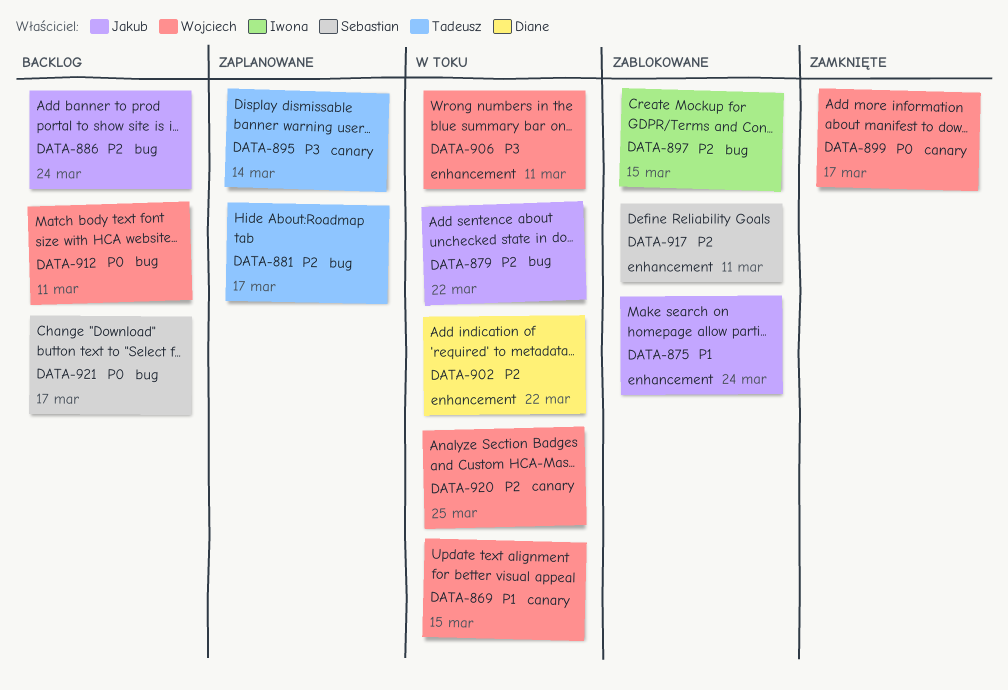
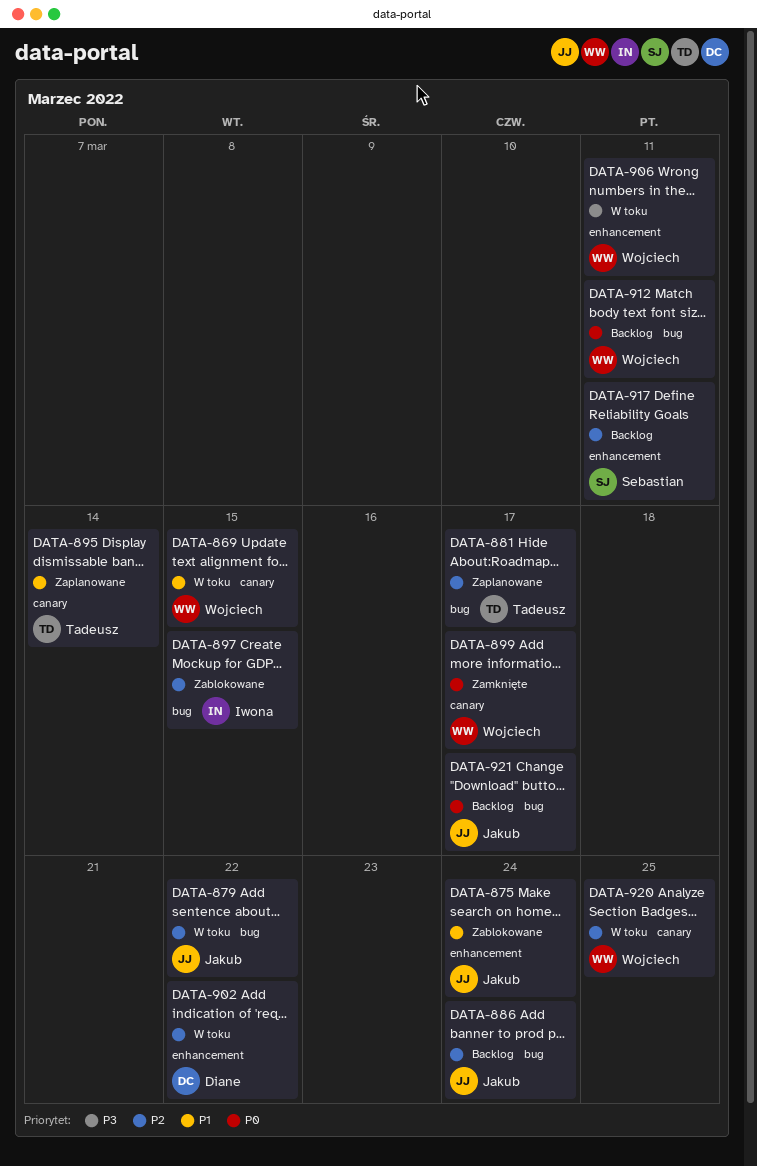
DATA-895, priority: P3 -> P1
DATA-917, status: Zablokowane -> Backlog
DATA-921, owner: Sebastian -> Jakub

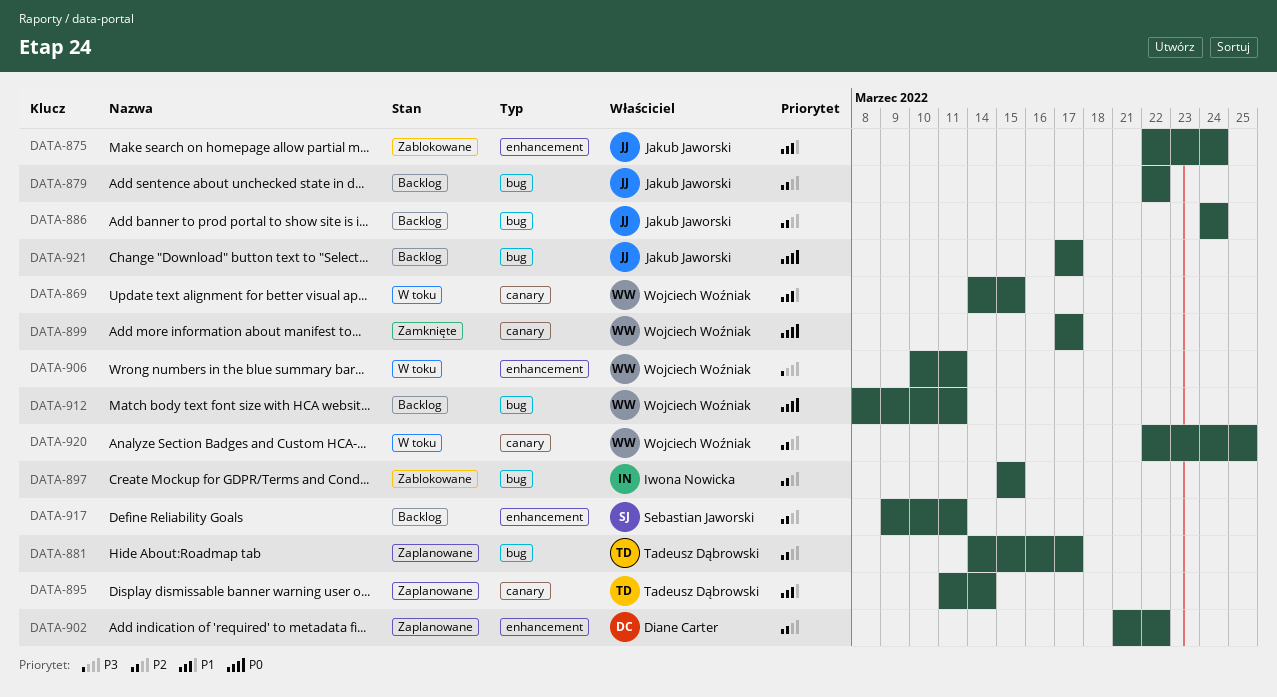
DATA-879, status: W toku -> Backlog
DATA-902, status: W toku -> Zaplanowane

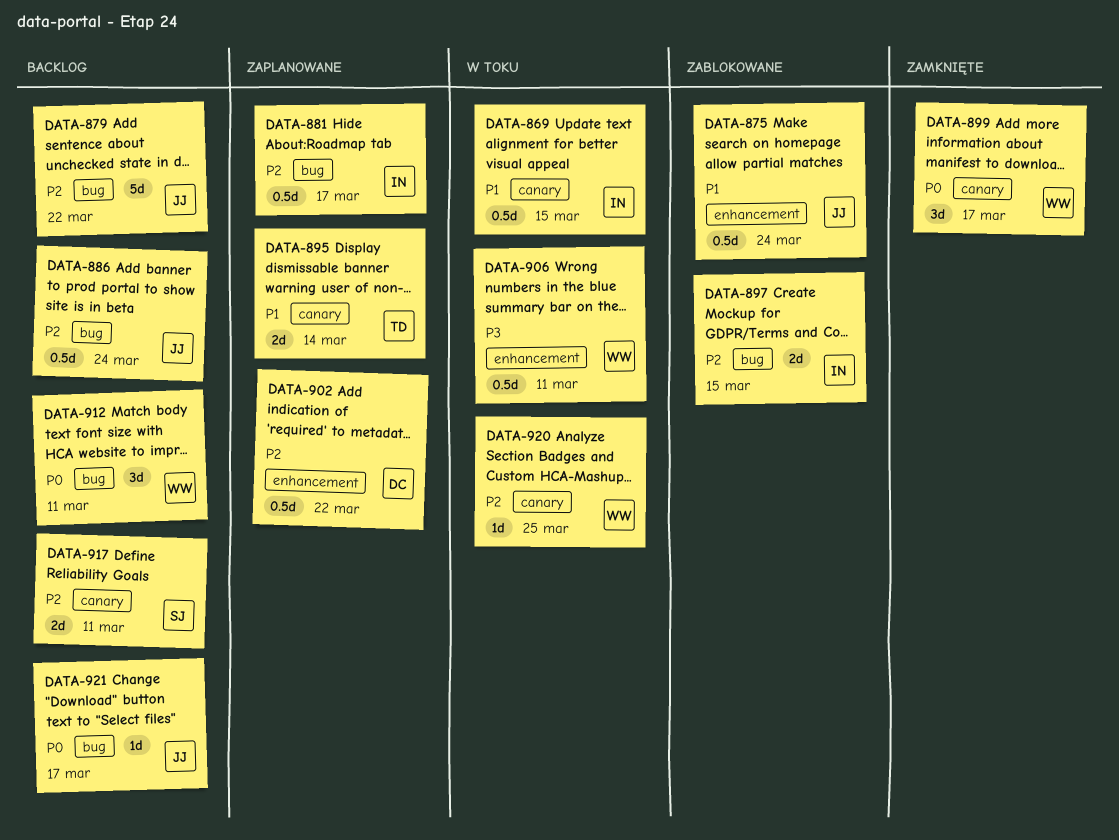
DATA-869, owner: Wojciech Woźniak -> Iwona Nowicka
DATA-881, owner: Tadeusz Dąbrowski -> Iwona Nowicka
DATA-917, label: enhancement -> canary

